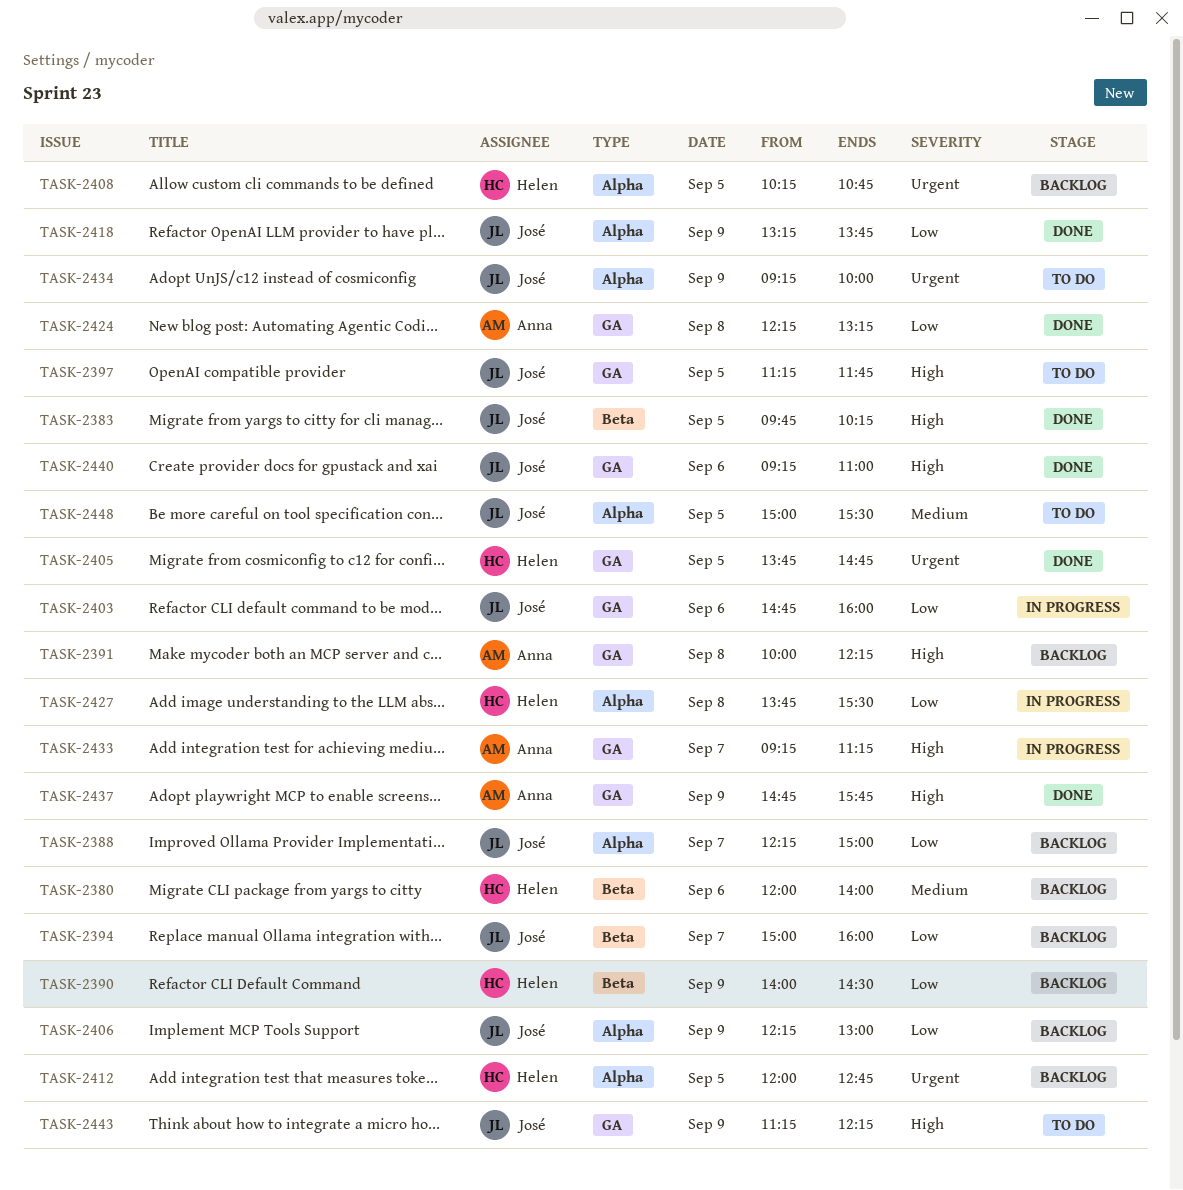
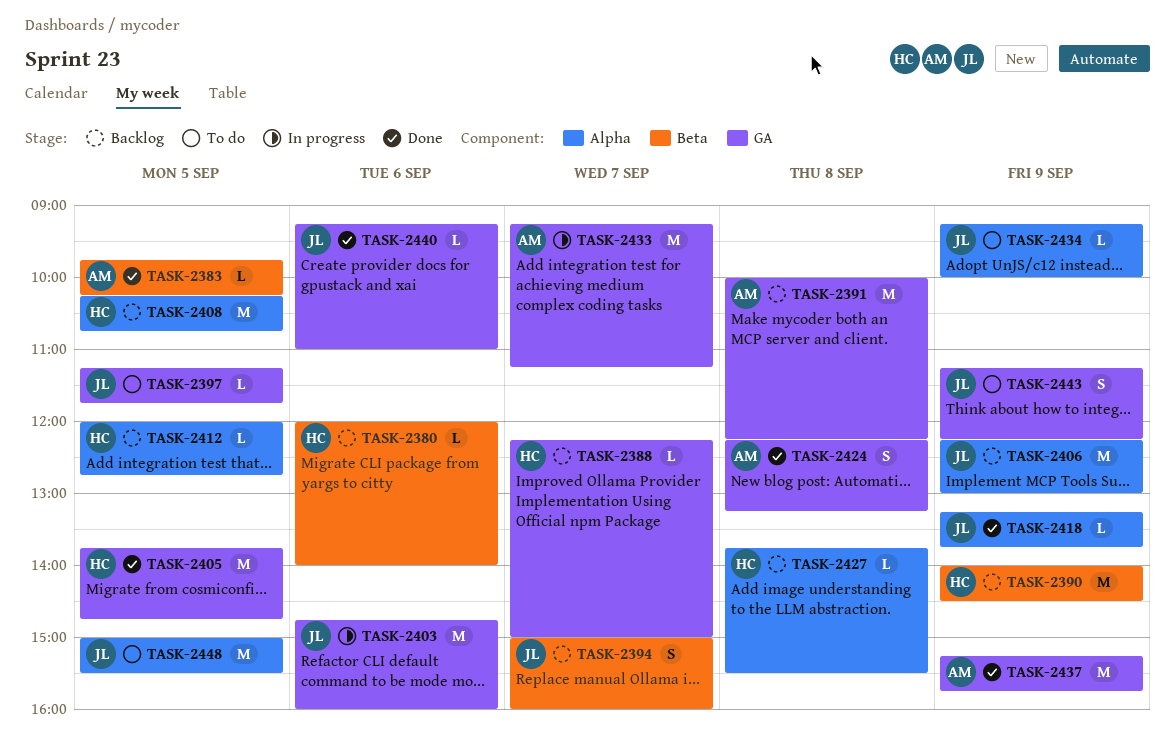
TASK-2383, owner: José -> Anna
TASK-2388, owner: José -> Helen
TASK-2388, label: Alpha -> GA
TASK-2427, status: In progress -> Backlog
TASK-2437, begins: 14:45 -> 15:15

